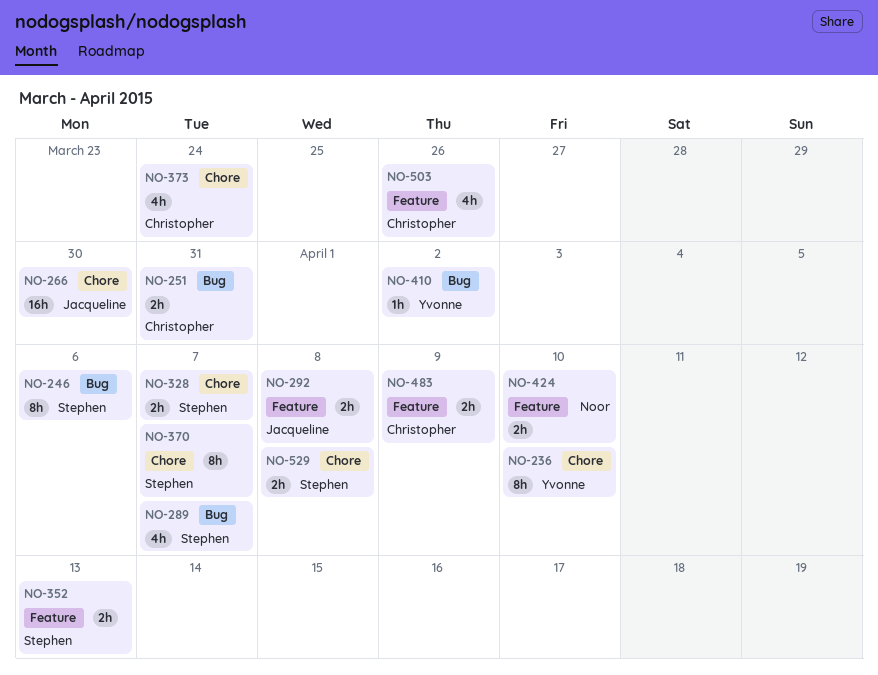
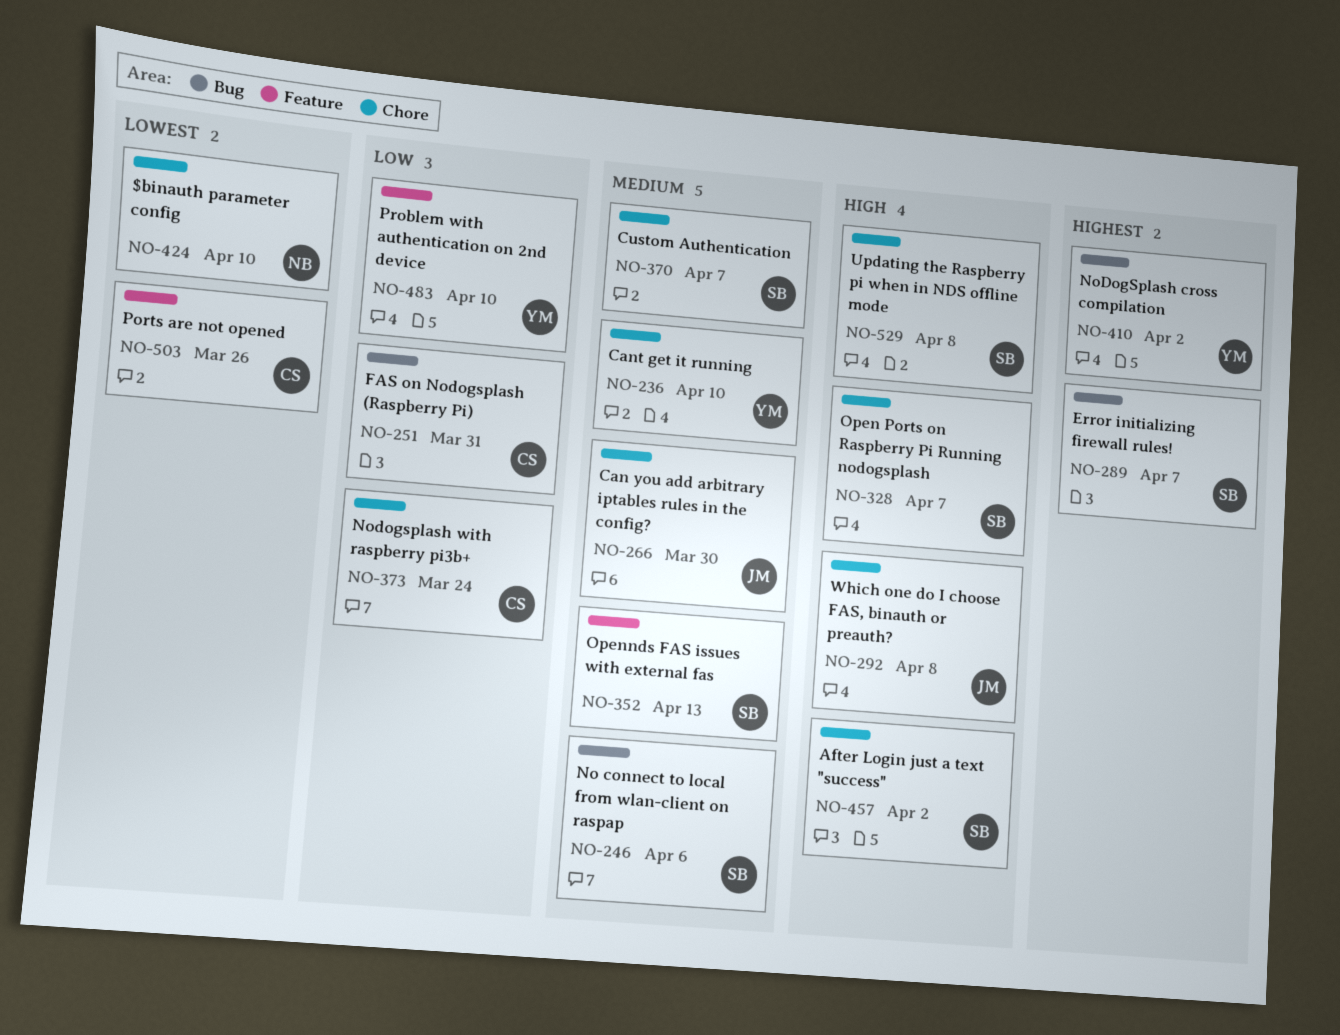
NO-292, label: Feature -> Chore
NO-424, label: Feature -> Chore
NO-457: none -> present
NO-483, owner: Christopher -> Yvonne
NO-483, due: Apr 9 -> Apr 10

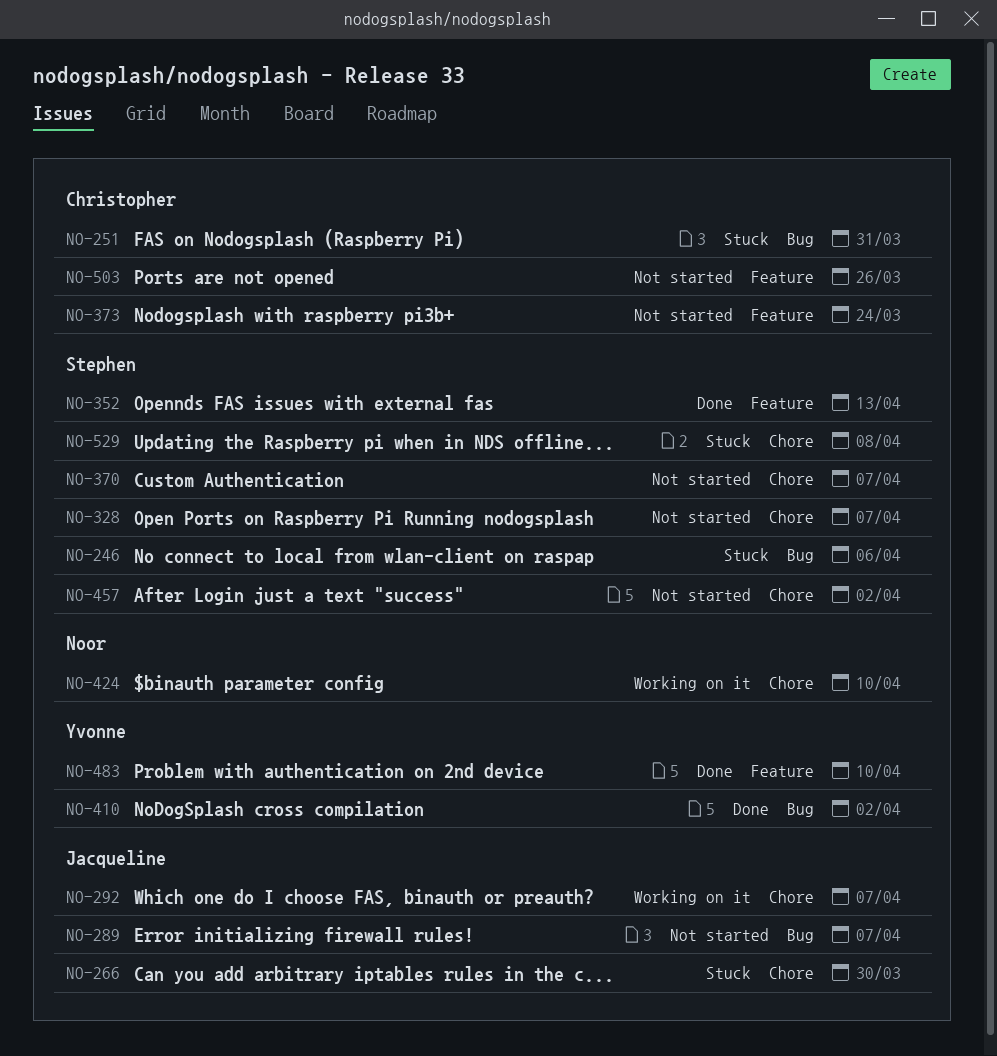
NO-236: present -> none
NO-289, owner: Stephen -> Jacqueline
NO-292, due: Apr 8 -> Apr 7
NO-373, label: Chore -> Feature

